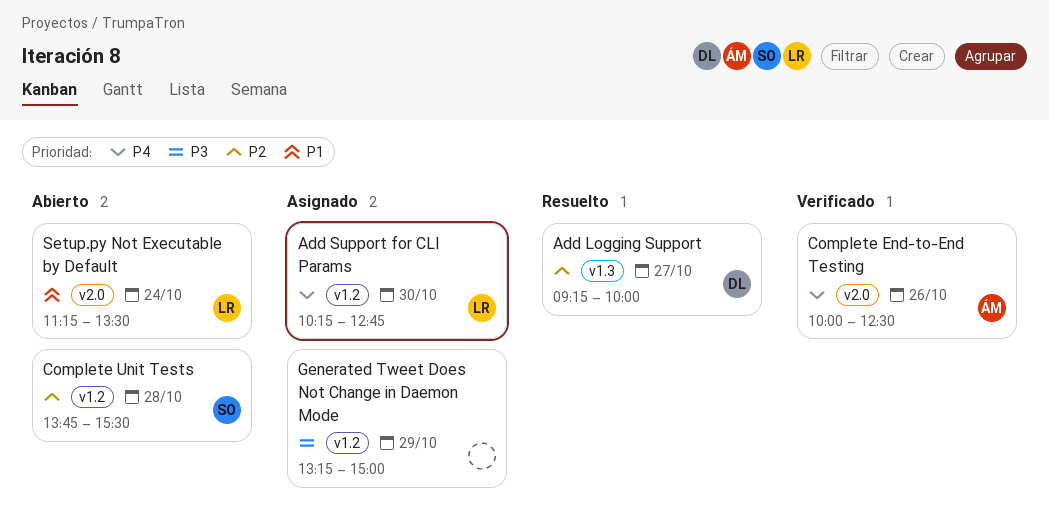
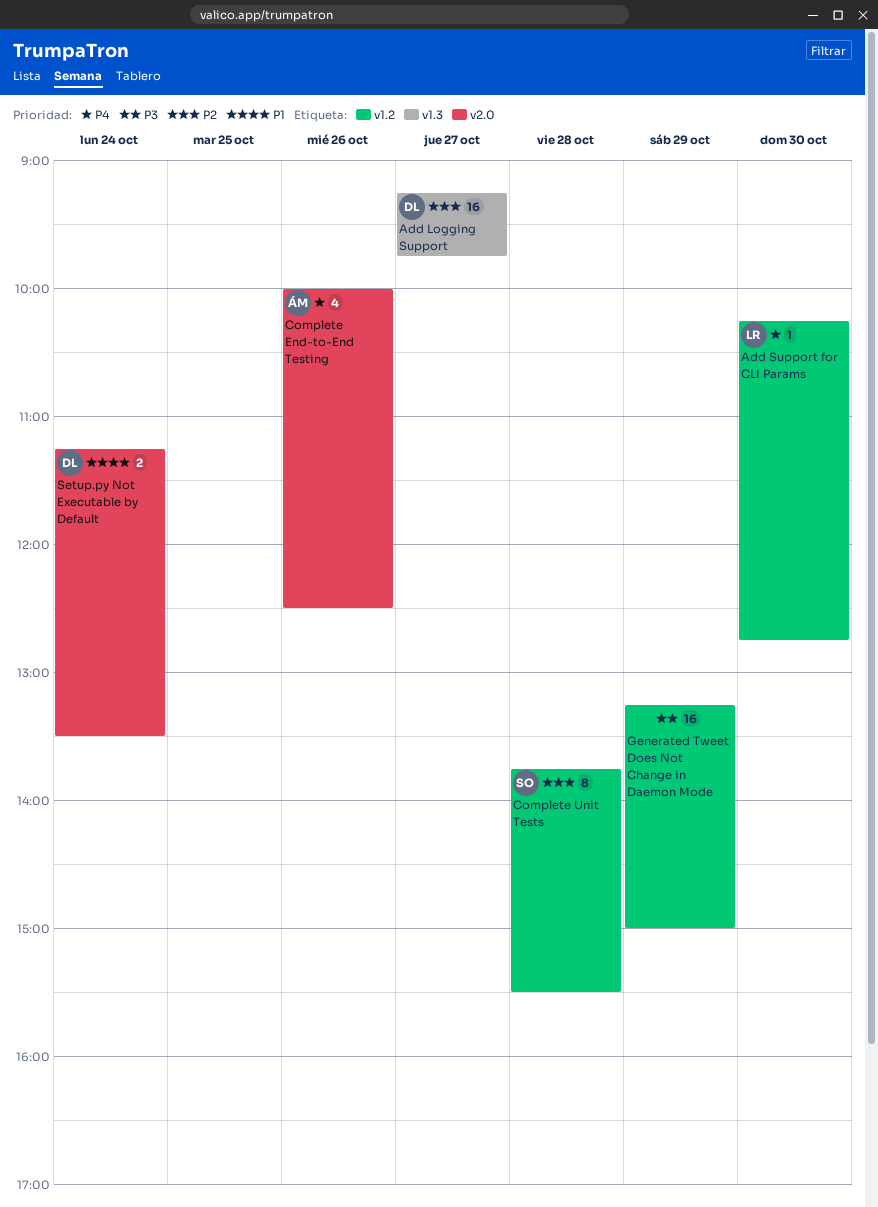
Add Logging Support, ends: 10:00 -> 09:45
Setup.py Not Executable by Default, owner: LR -> DL

